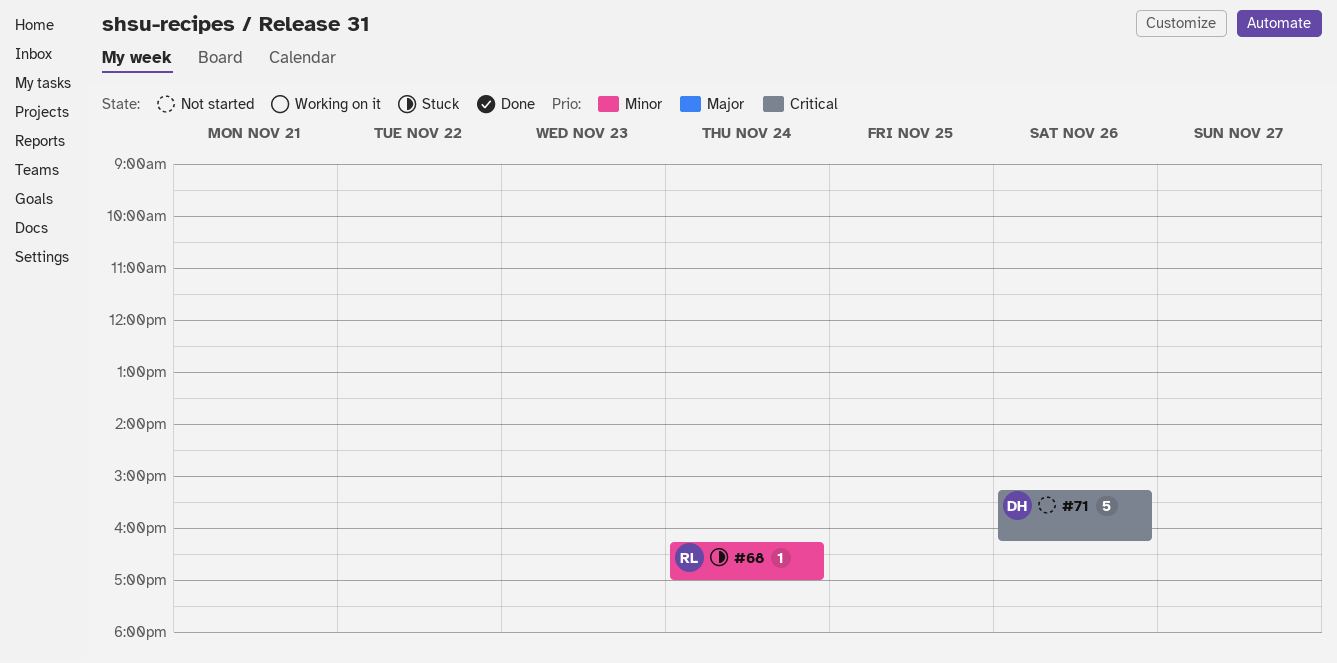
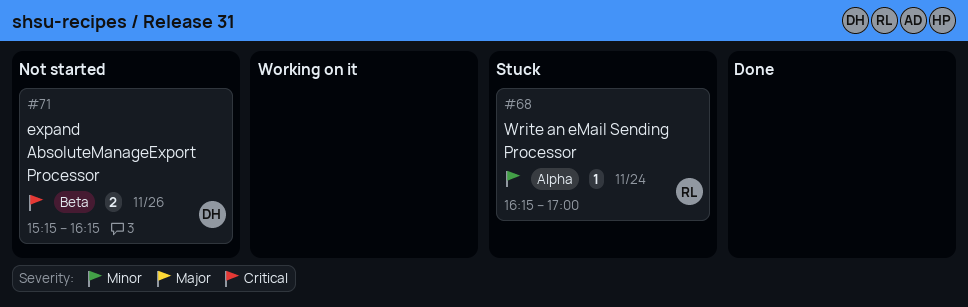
#71, estimate: 5 -> 2

